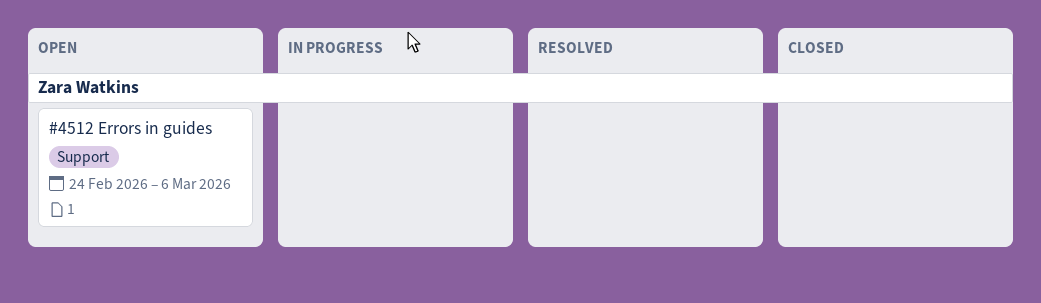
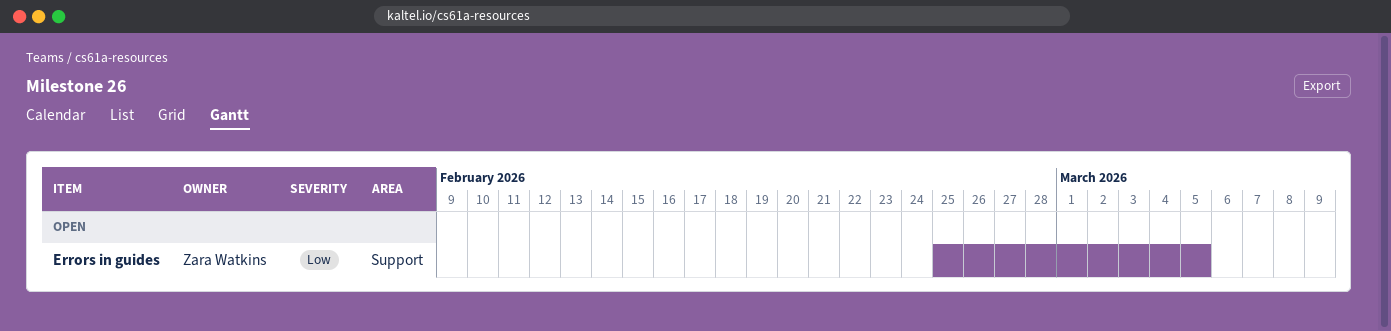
Errors in guides, start: Feb 24 -> Feb 25
Errors in guides, due: Mar 6 -> Mar 5

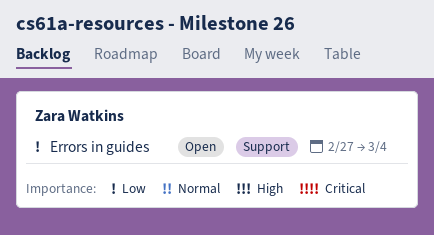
Errors in guides, start: Feb 25 -> Feb 27
Errors in guides, due: Mar 5 -> Mar 4

